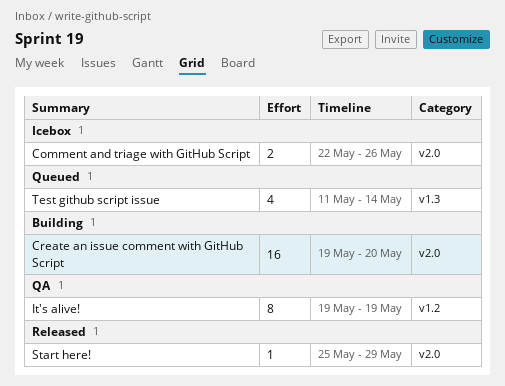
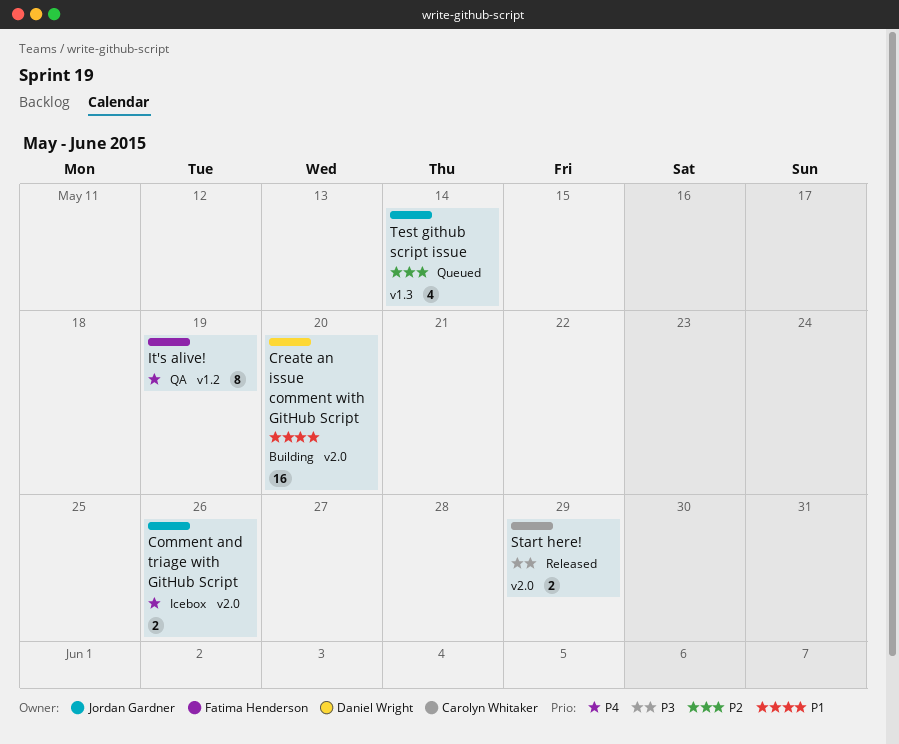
Start here!, estimate: 1 -> 2

